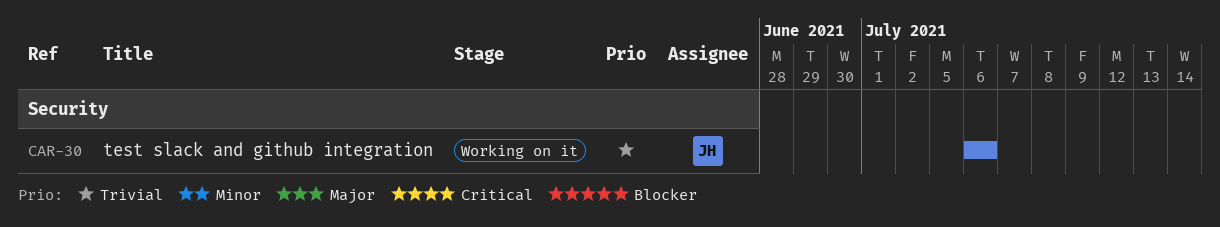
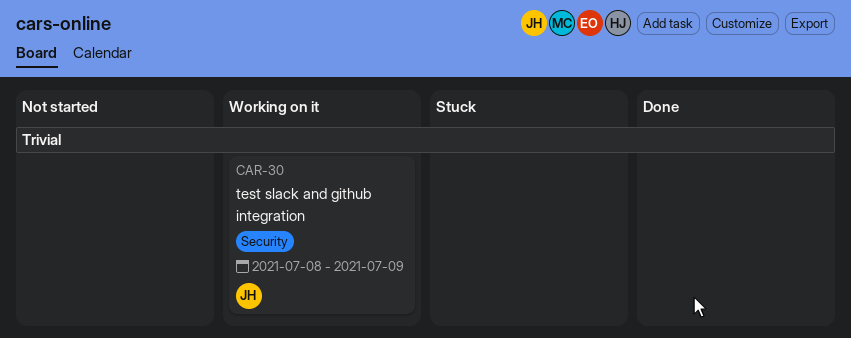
CAR-30, start: Jul 6 -> Jul 8
CAR-30, due: Jul 6 -> Jul 9

